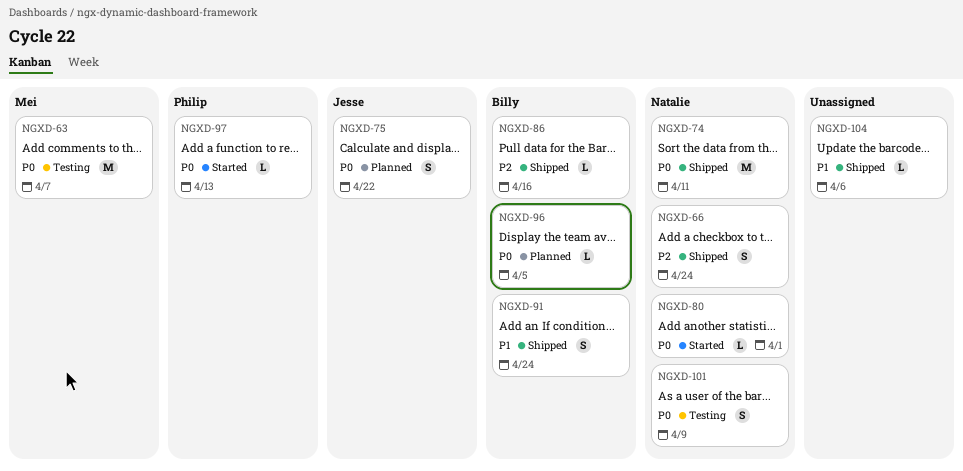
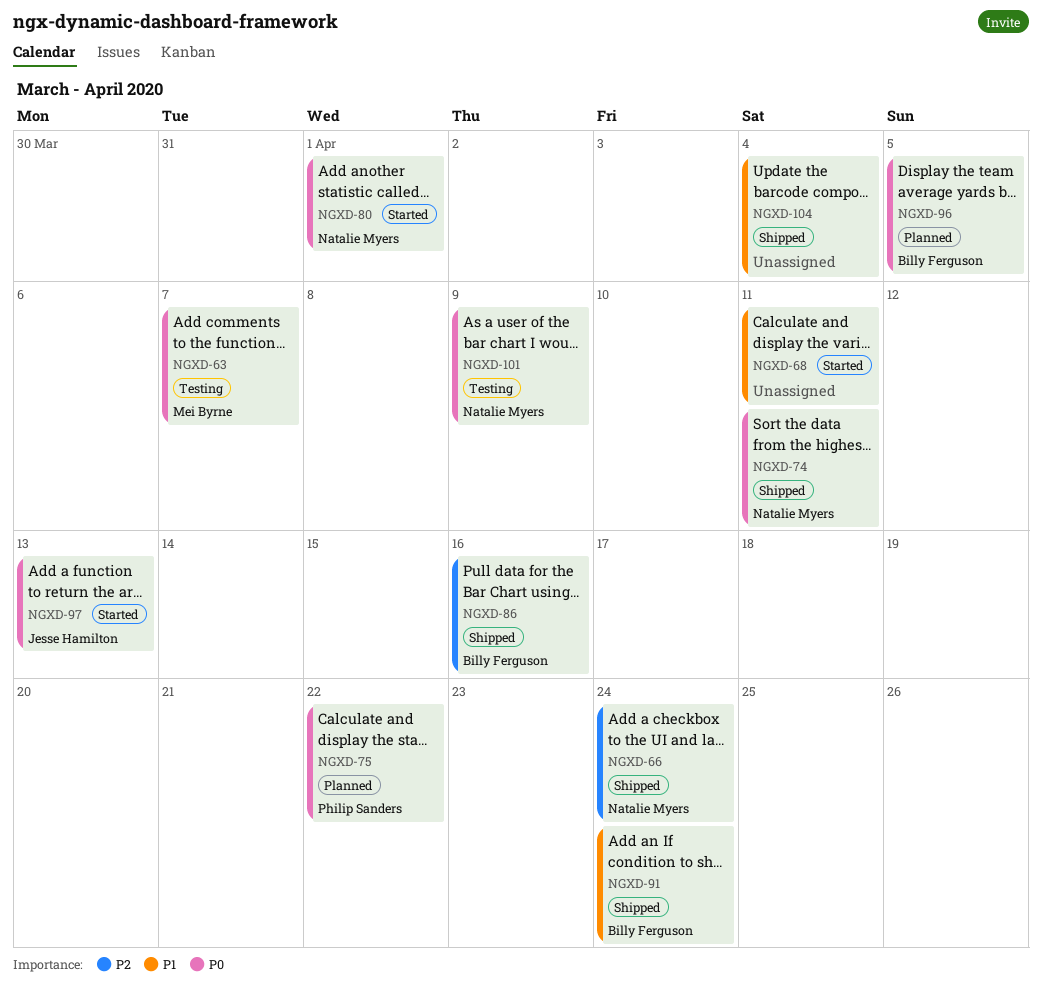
NGXD-68: none -> present
NGXD-75, owner: Jesse Hamilton -> Philip Sanders
NGXD-97, owner: Philip Sanders -> Jesse Hamilton
NGXD-104, due: Apr 6 -> Apr 4

